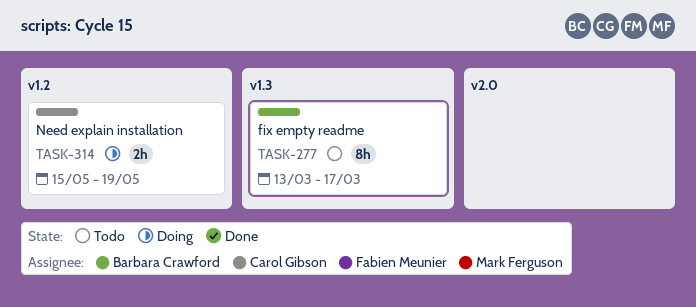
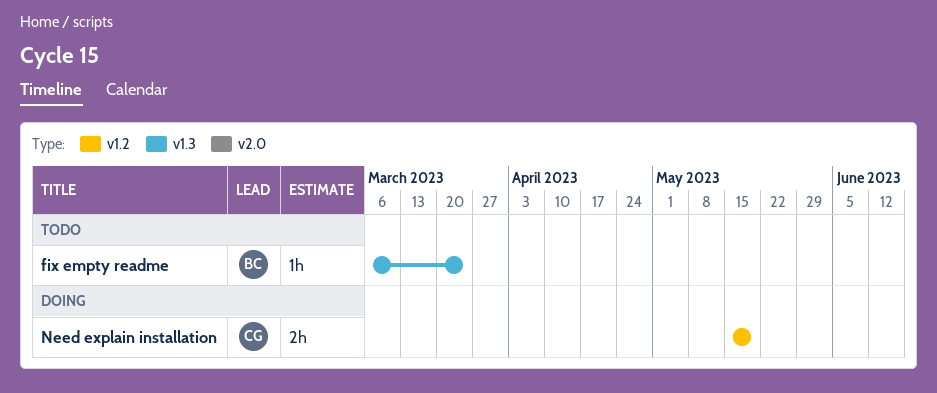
fix empty readme, estimate: 8h -> 1h
fix empty readme, start: Mar 13 -> Mar 6
fix empty readme, due: Mar 17 -> Mar 24

